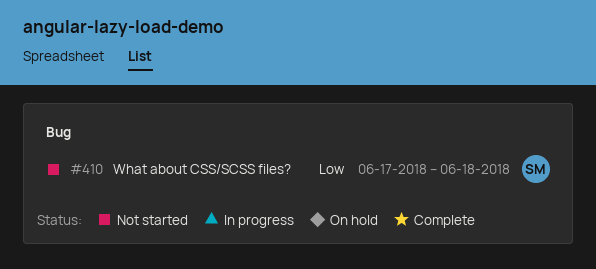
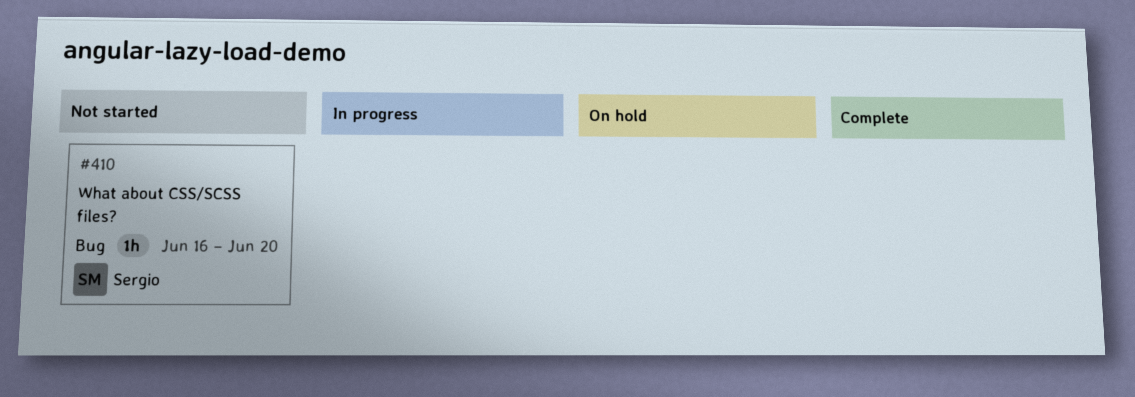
#410, start: Jun 17 -> Jun 16
#410, due: Jun 18 -> Jun 20

